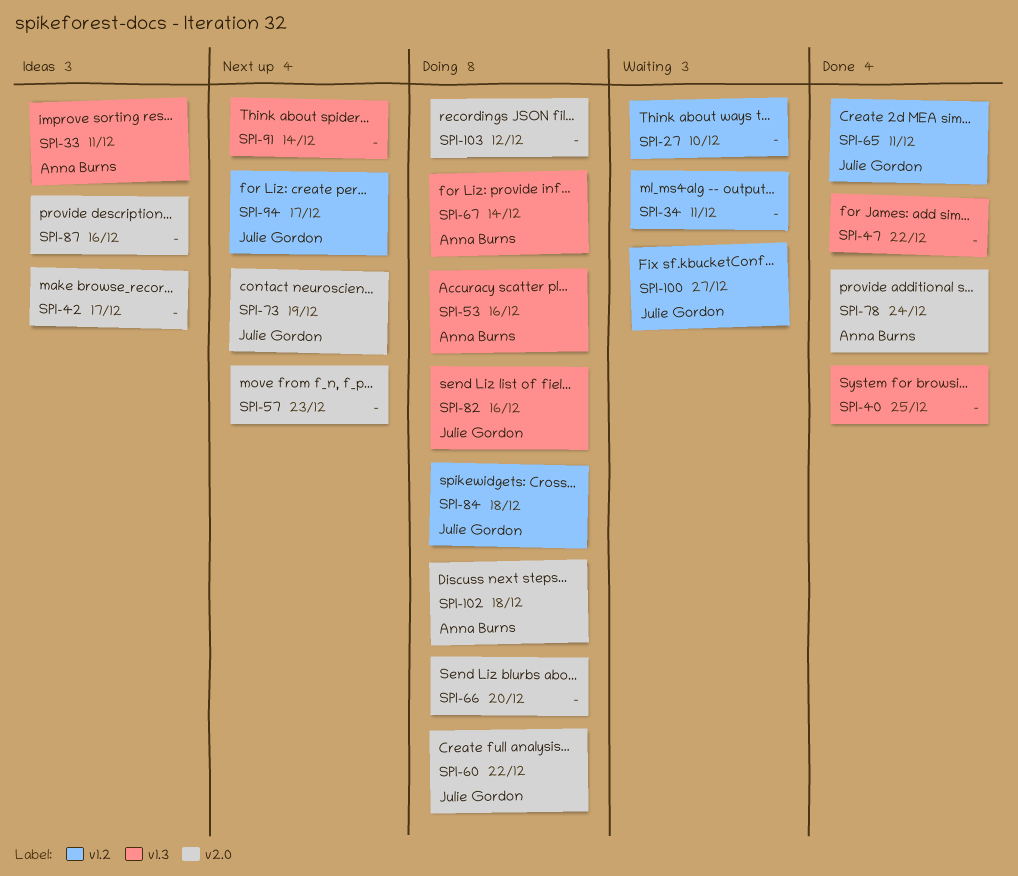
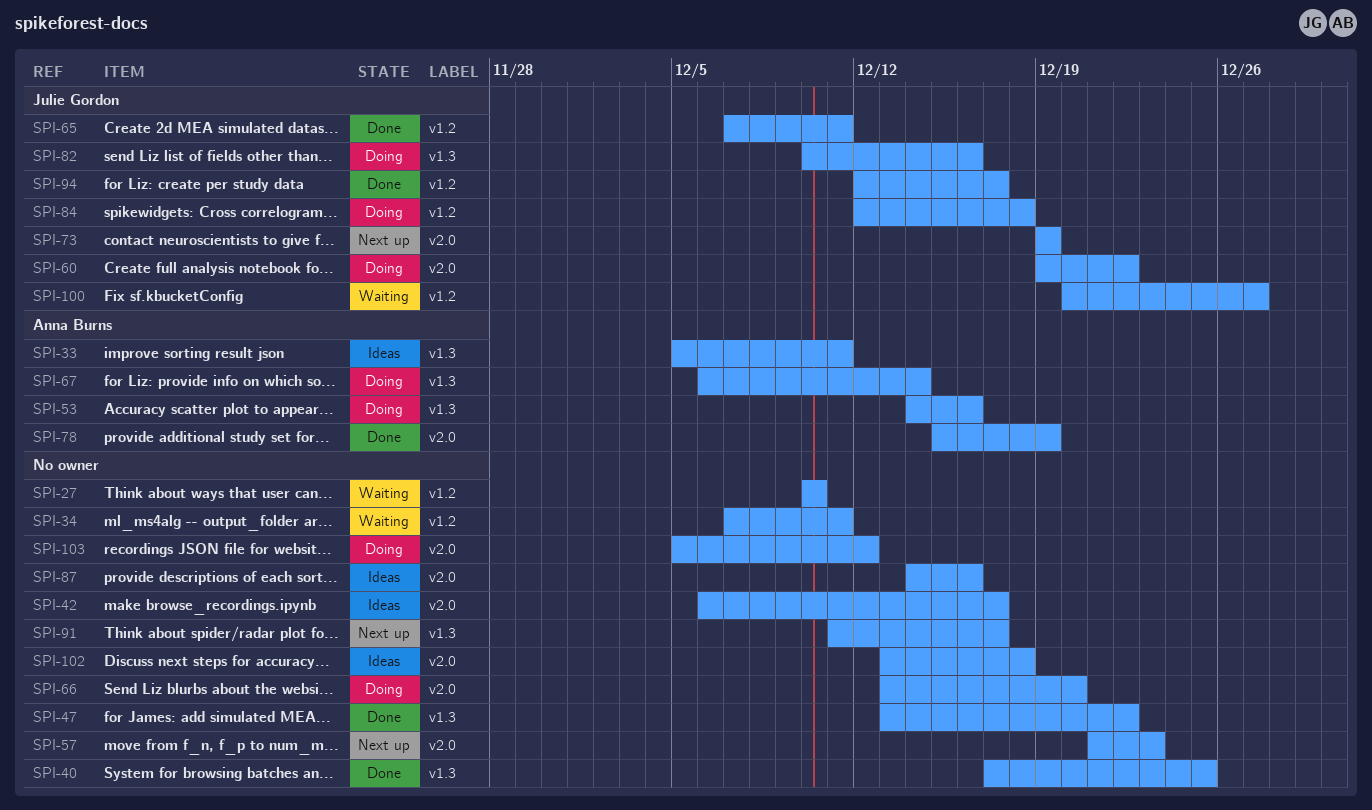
SPI-78, due: Dec 24 -> Dec 19
SPI-91, due: Dec 14 -> Dec 17
SPI-94, status: Next up -> Done
SPI-102, status: Doing -> Ideas
SPI-102, owner: Anna Burns -> none

